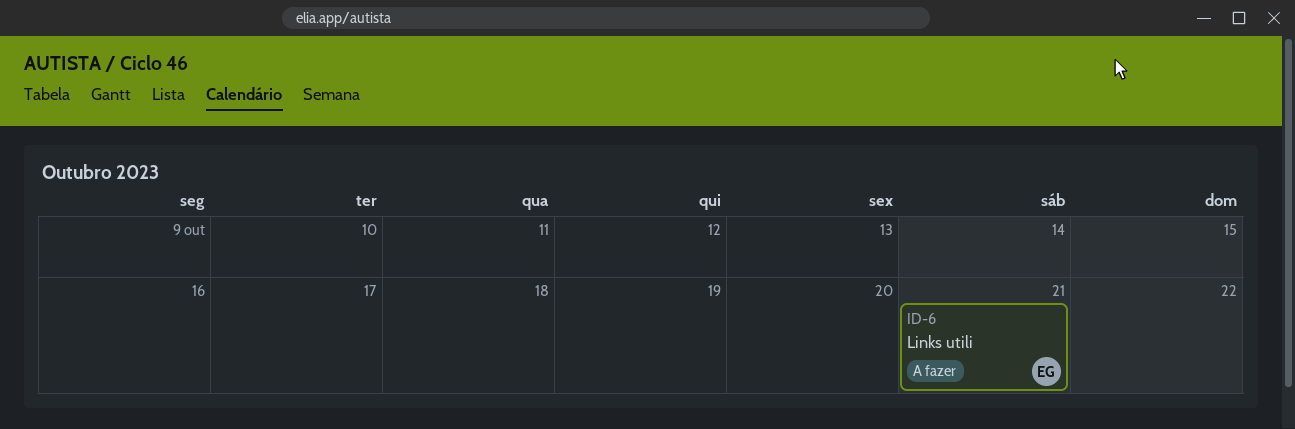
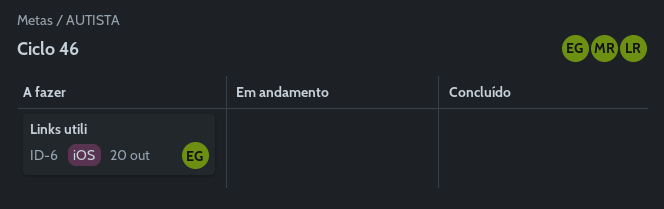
ID-6, due: Oct 21 -> Oct 20

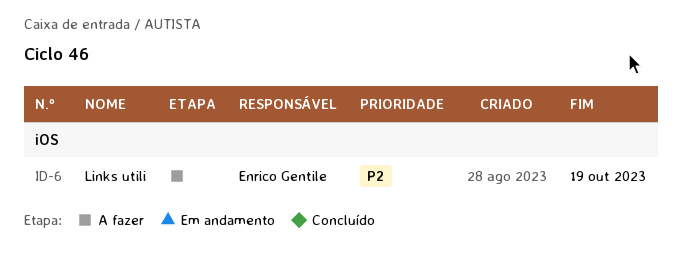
ID-6, due: Oct 20 -> Oct 19

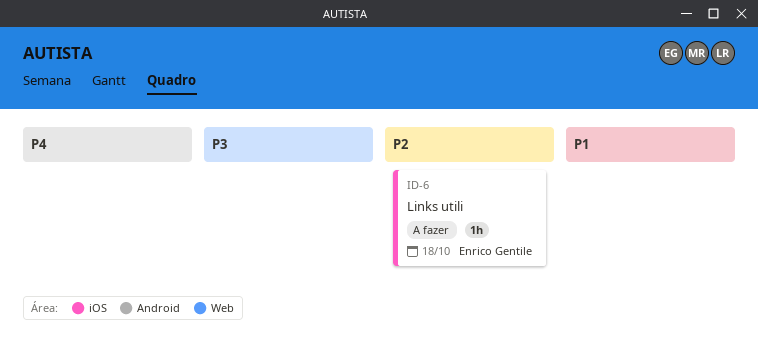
ID-6, due: Oct 19 -> Oct 18

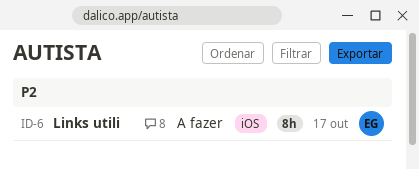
ID-6, estimate: 1h -> 8h
ID-6, due: Oct 18 -> Oct 17

